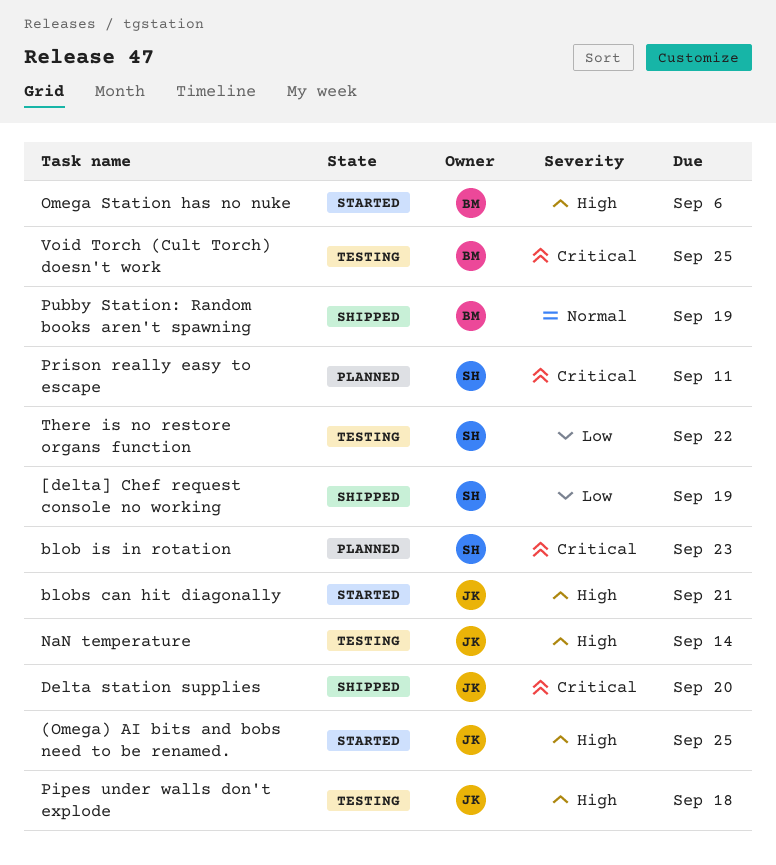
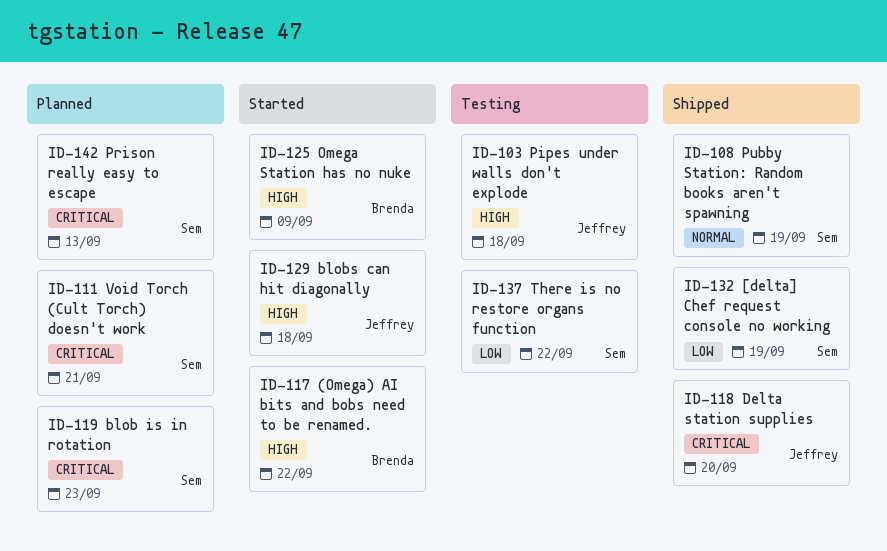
(Omega) AI bits and bobs need to be renamed., owner: Jeffrey -> Brenda
(Omega) AI bits and bobs need to be renamed., due: Sep 25 -> Sep 22
blobs can hit diagonally, due: Sep 21 -> Sep 18
NaN temperature: present -> none
Omega Station has no nuke, due: Sep 6 -> Sep 9
Prison really easy to escape, due: Sep 11 -> Sep 13
Pubby Station: Random books aren't spawning, owner: Brenda -> Sem
Void Torch (Cult Torch) doesn't work, status: Testing -> Planned
Void Torch (Cult Torch) doesn't work, owner: Brenda -> Sem
Void Torch (Cult Torch) doesn't work, due: Sep 25 -> Sep 21

